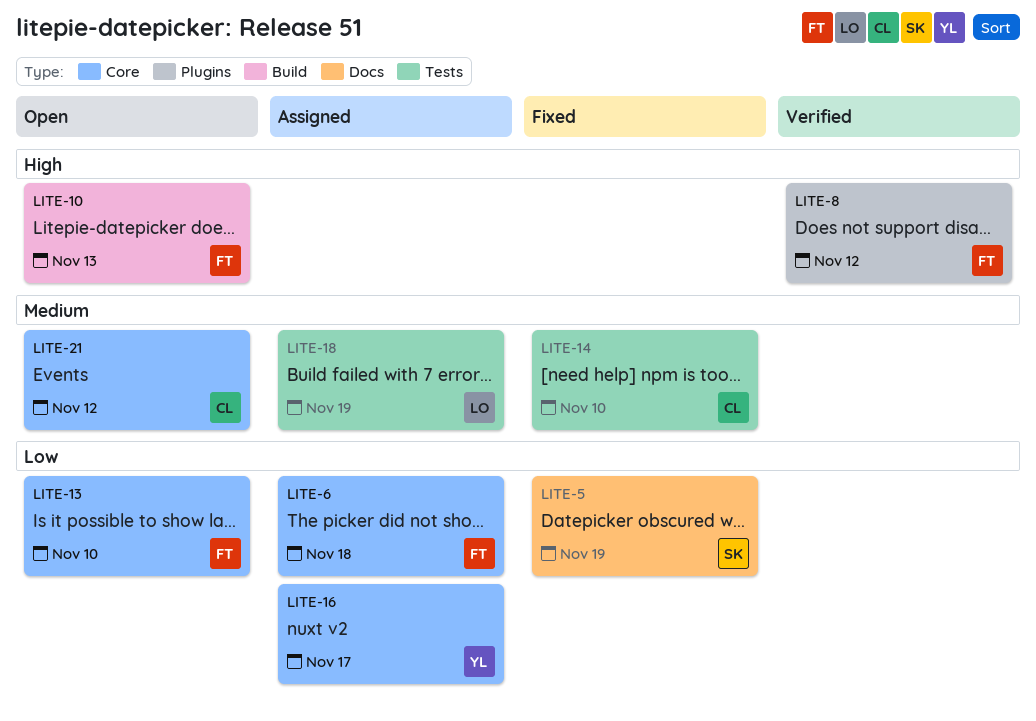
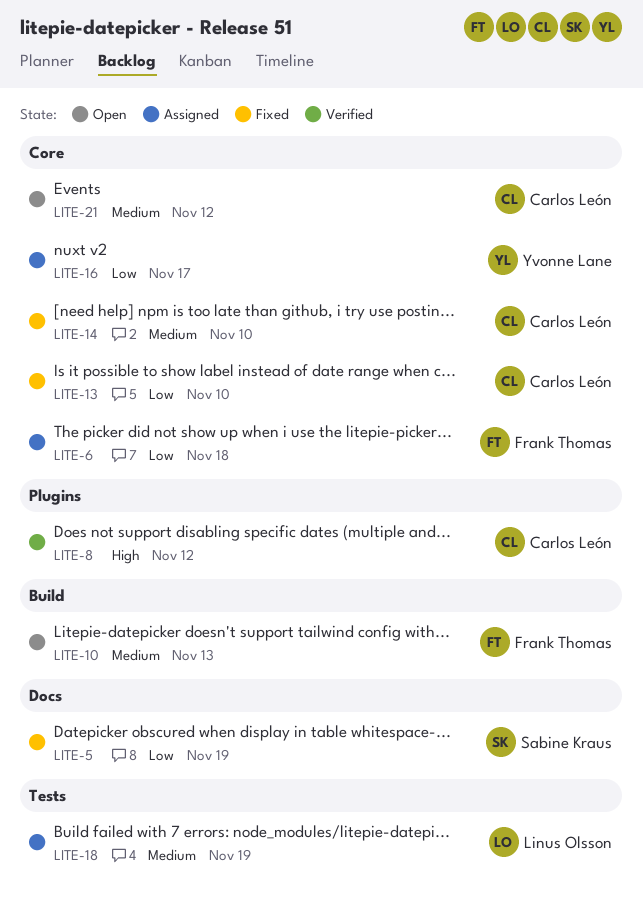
LITE-8, owner: Frank Thomas -> Carlos León
LITE-10, priority: High -> Medium
LITE-13, status: Open -> Fixed
LITE-13, owner: Frank Thomas -> Carlos León
LITE-14, label: Tests -> Core

